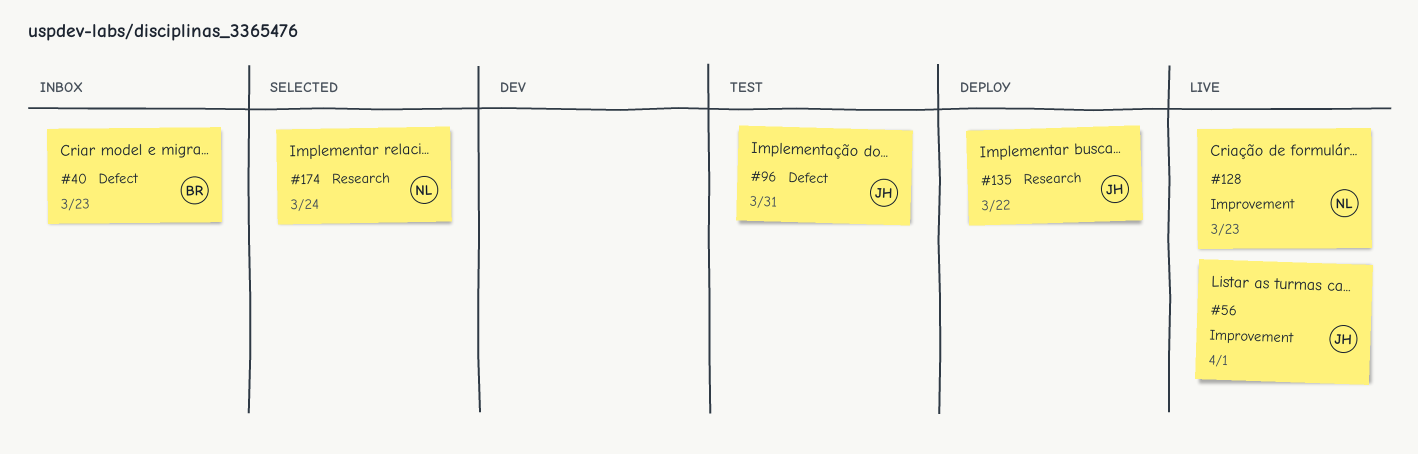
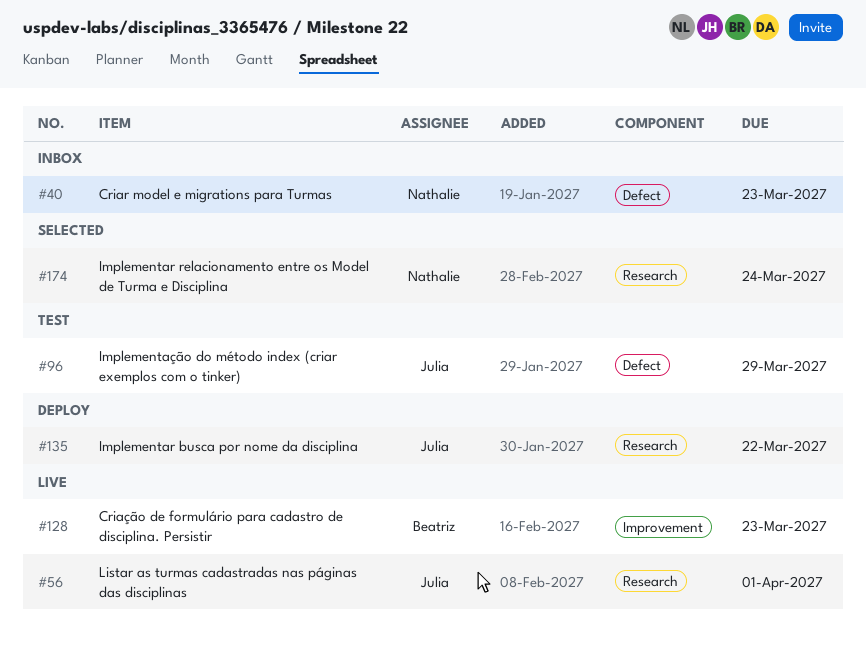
#40, owner: Beatriz -> Nathalie
#56, label: Improvement -> Research
#96, due: Mar 31 -> Mar 29
#128, owner: Nathalie -> Beatriz

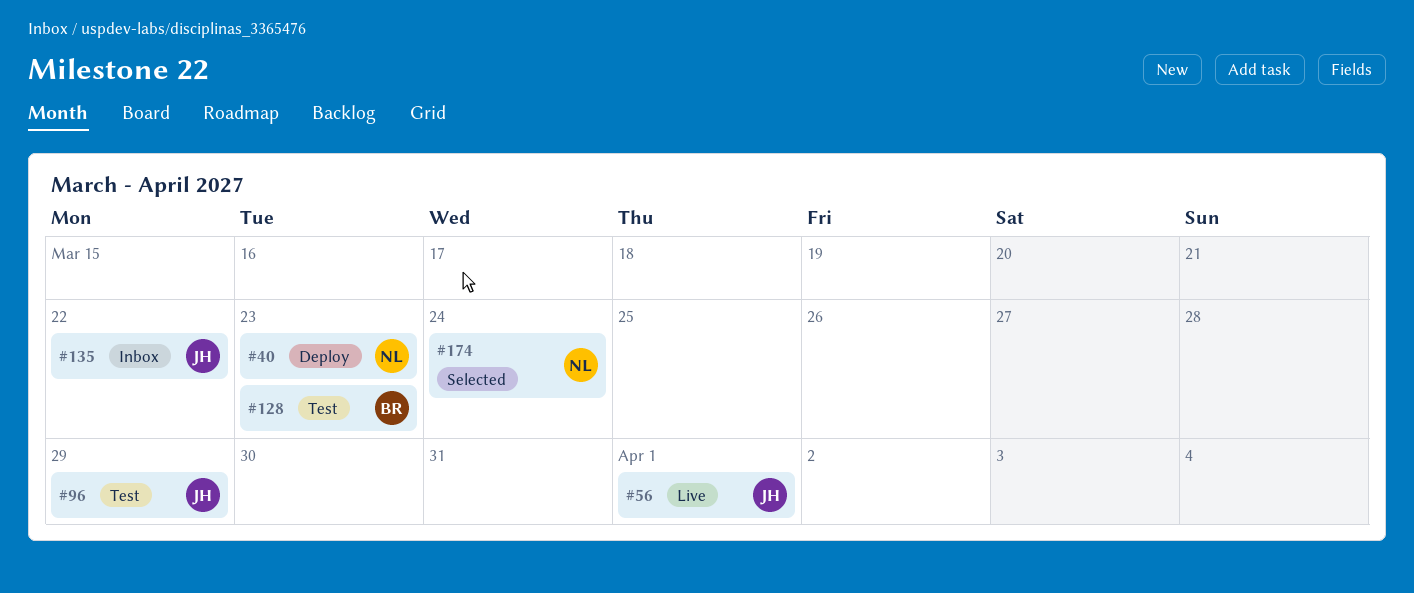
#40, status: Inbox -> Deploy
#128, status: Live -> Test
#135, status: Deploy -> Inbox

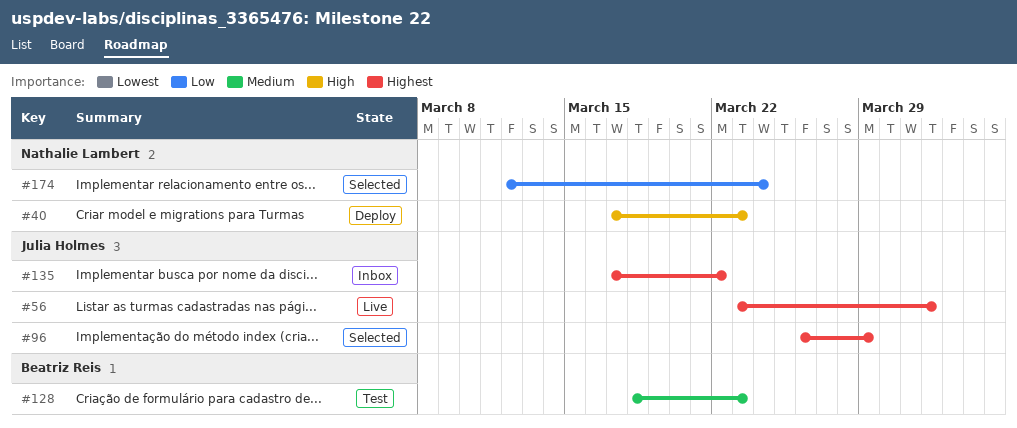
#96, status: Test -> Selected

